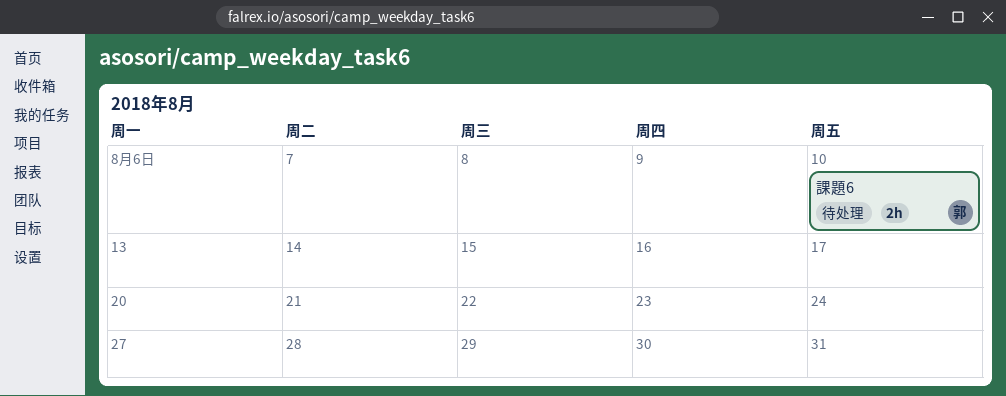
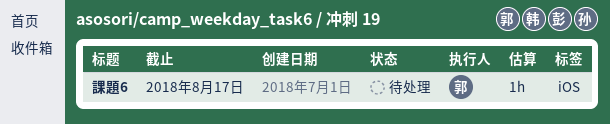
課題6, estimate: 2h -> 1h
課題6, due: Aug 10 -> Aug 17

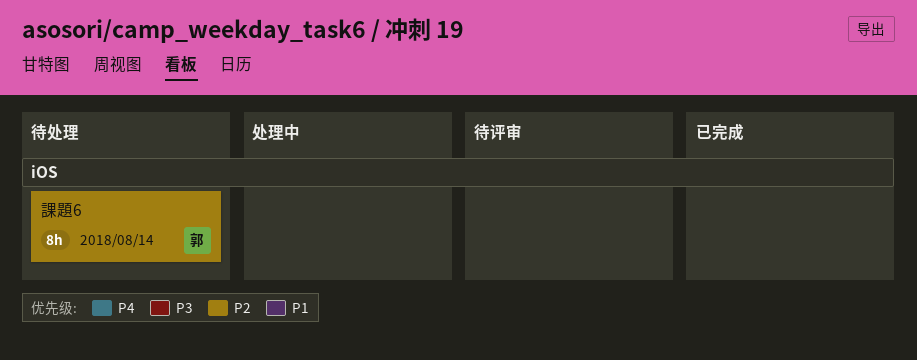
課題6, estimate: 1h -> 8h
課題6, due: Aug 17 -> Aug 14

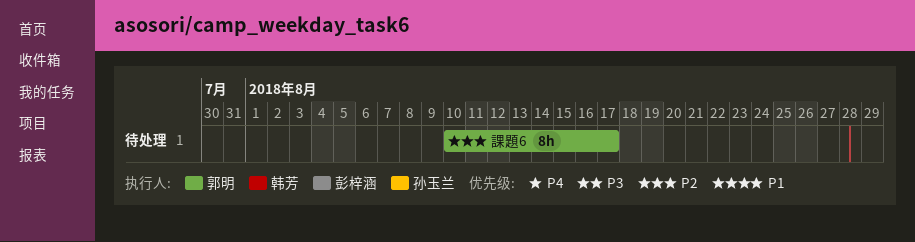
課題6, due: Aug 14 -> Aug 17

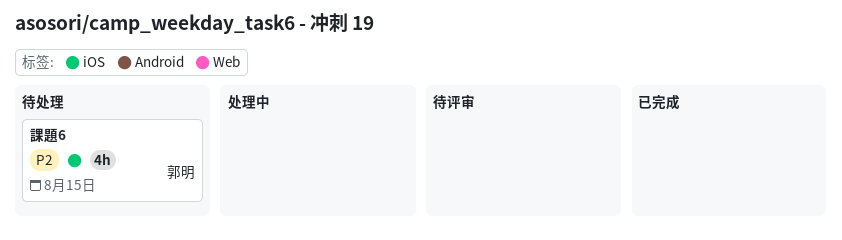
課題6, estimate: 8h -> 4h
課題6, due: Aug 17 -> Aug 15

